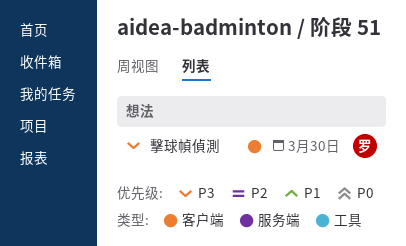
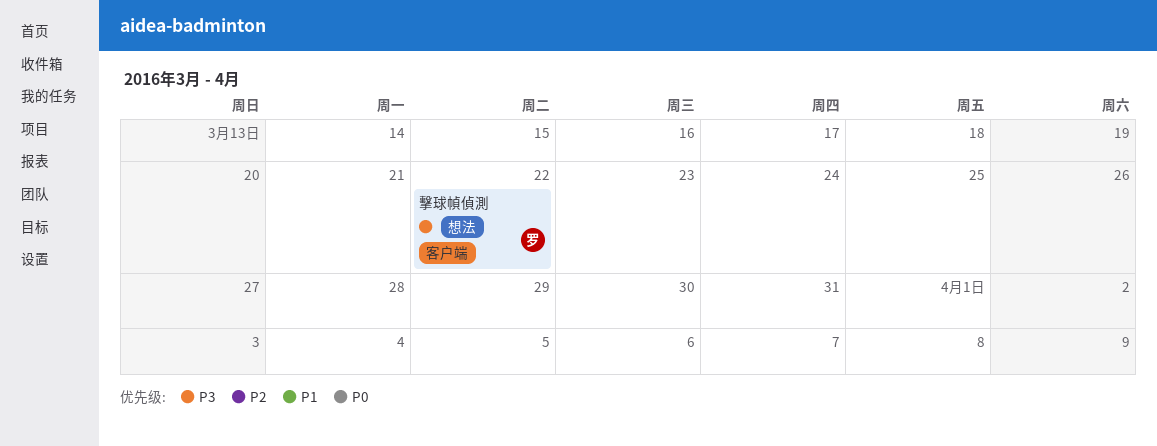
擊球幀偵測, due: Mar 30 -> Mar 22

